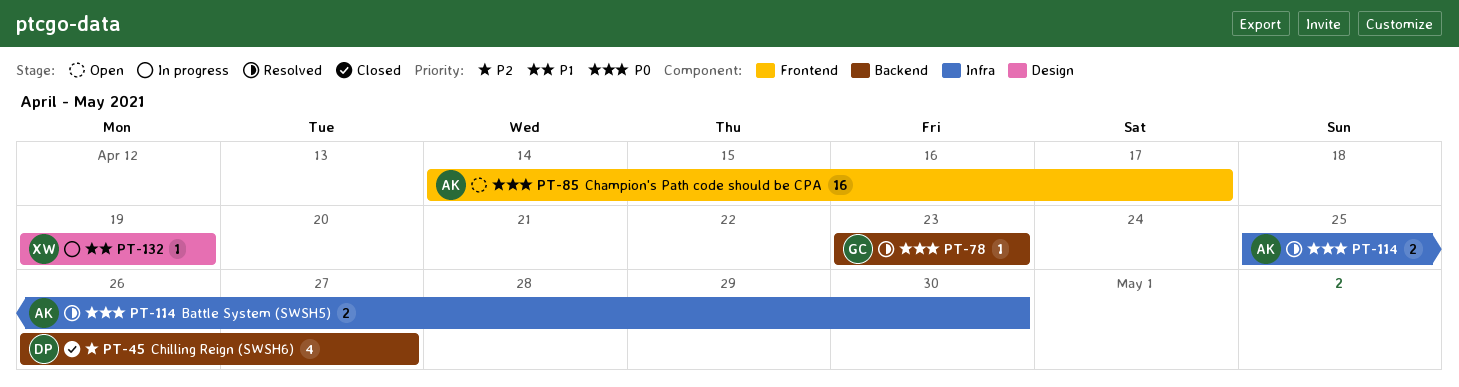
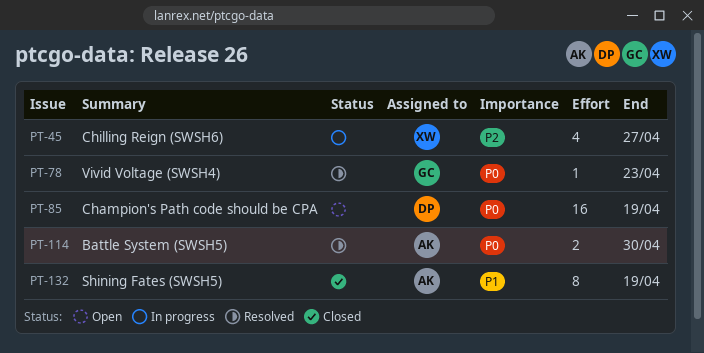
PT-45, status: Closed -> In progress
PT-45, owner: DP -> XW
PT-85, owner: AK -> DP
PT-85, due: Apr 17 -> Apr 19
PT-132, status: In progress -> Closed
PT-132, owner: XW -> AK
PT-132, estimate: 1 -> 8

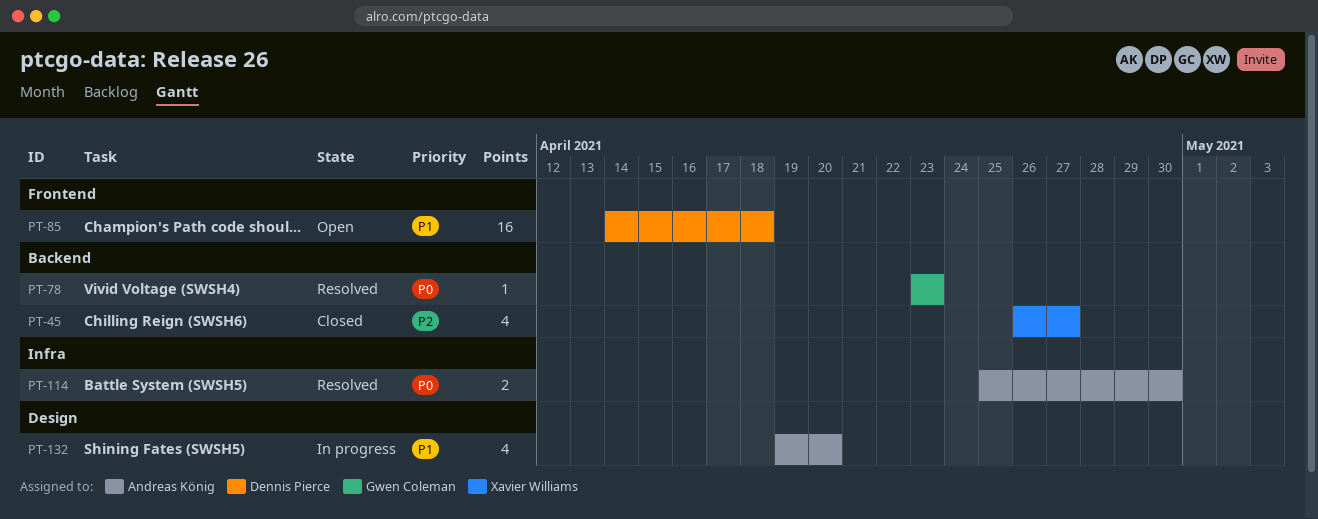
PT-45, status: In progress -> Closed
PT-85, priority: P0 -> P1
PT-85, due: Apr 19 -> Apr 18
PT-132, status: Closed -> In progress
PT-132, estimate: 8 -> 4
PT-132, due: Apr 19 -> Apr 20

